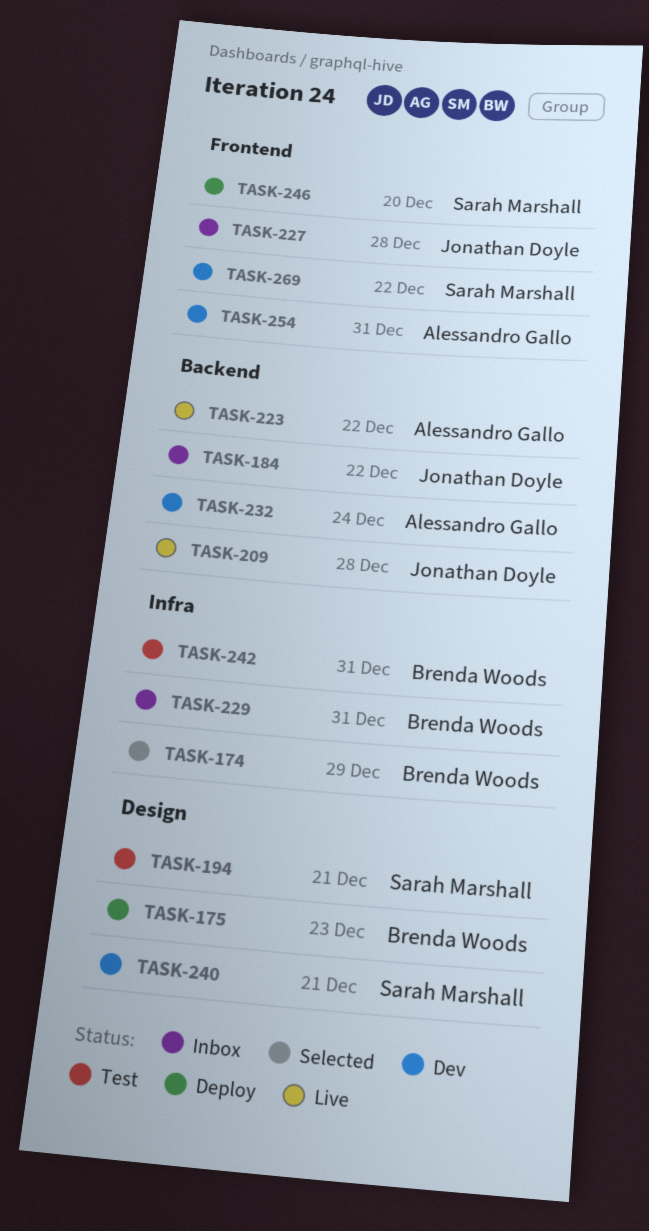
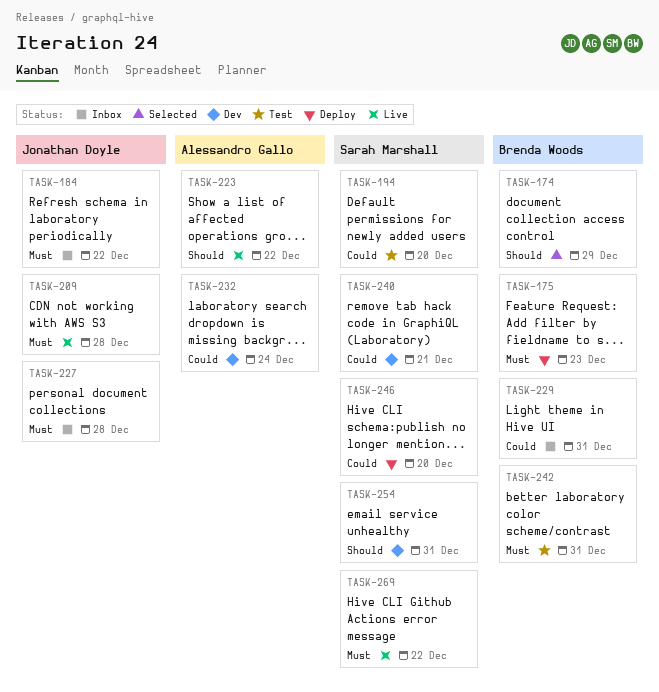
TASK-194, due: Dec 21 -> Dec 20
TASK-254, owner: Alessandro Gallo -> Sarah Marshall
TASK-269, status: Dev -> Live

